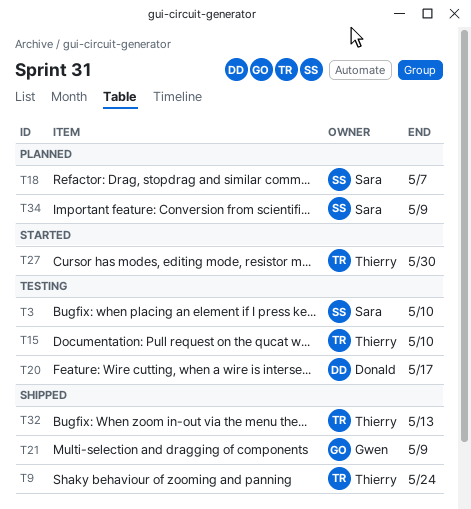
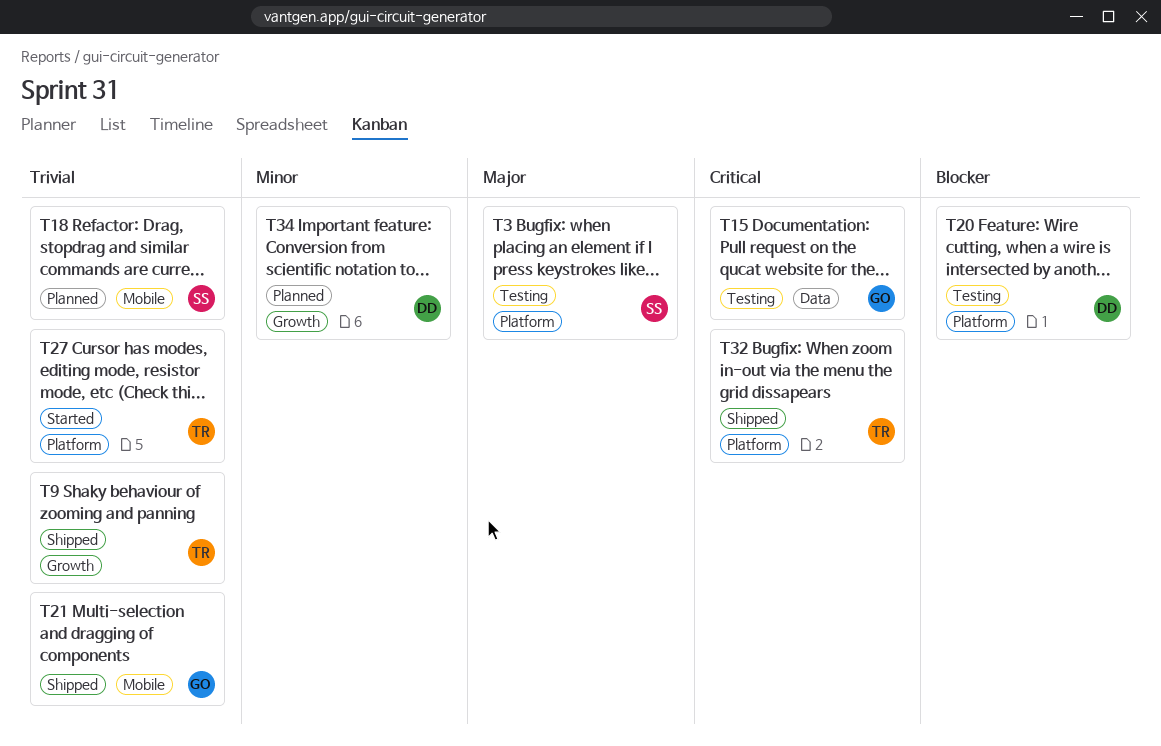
T15, owner: Thierry -> Gwen
T34, owner: Sara -> Donald

